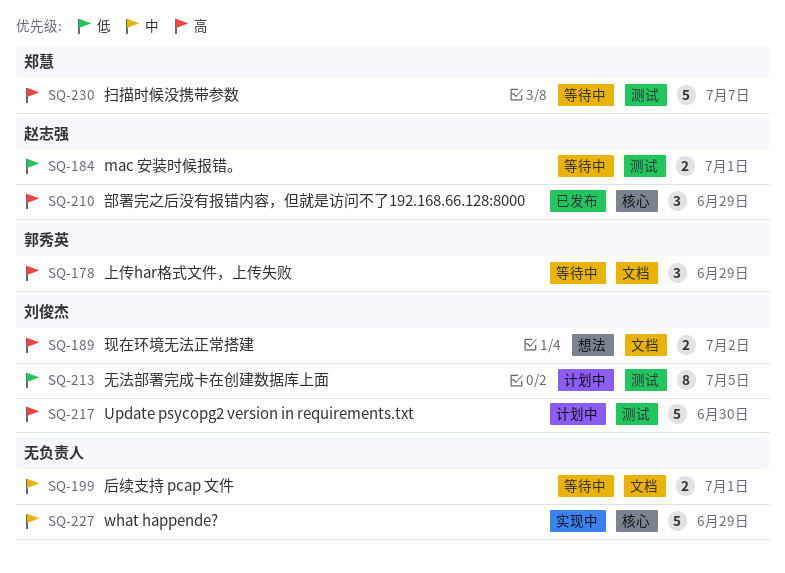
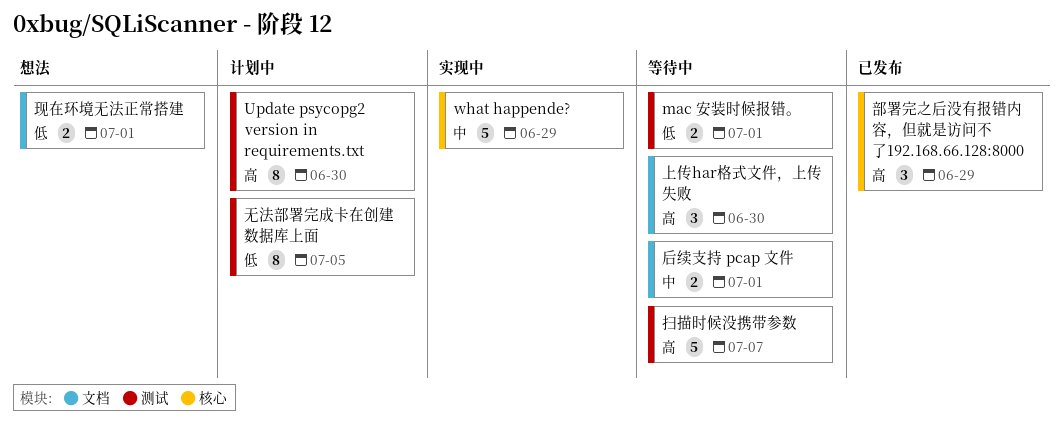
Update psycopg2 version in requirements.txt, estimate: 5 -> 8
上传har格式文件，上传失败, due: Jun 29 -> Jun 30
现在环境无法正常搭建, priority: 高 -> 低
现在环境无法正常搭建, due: Jul 2 -> Jul 1

